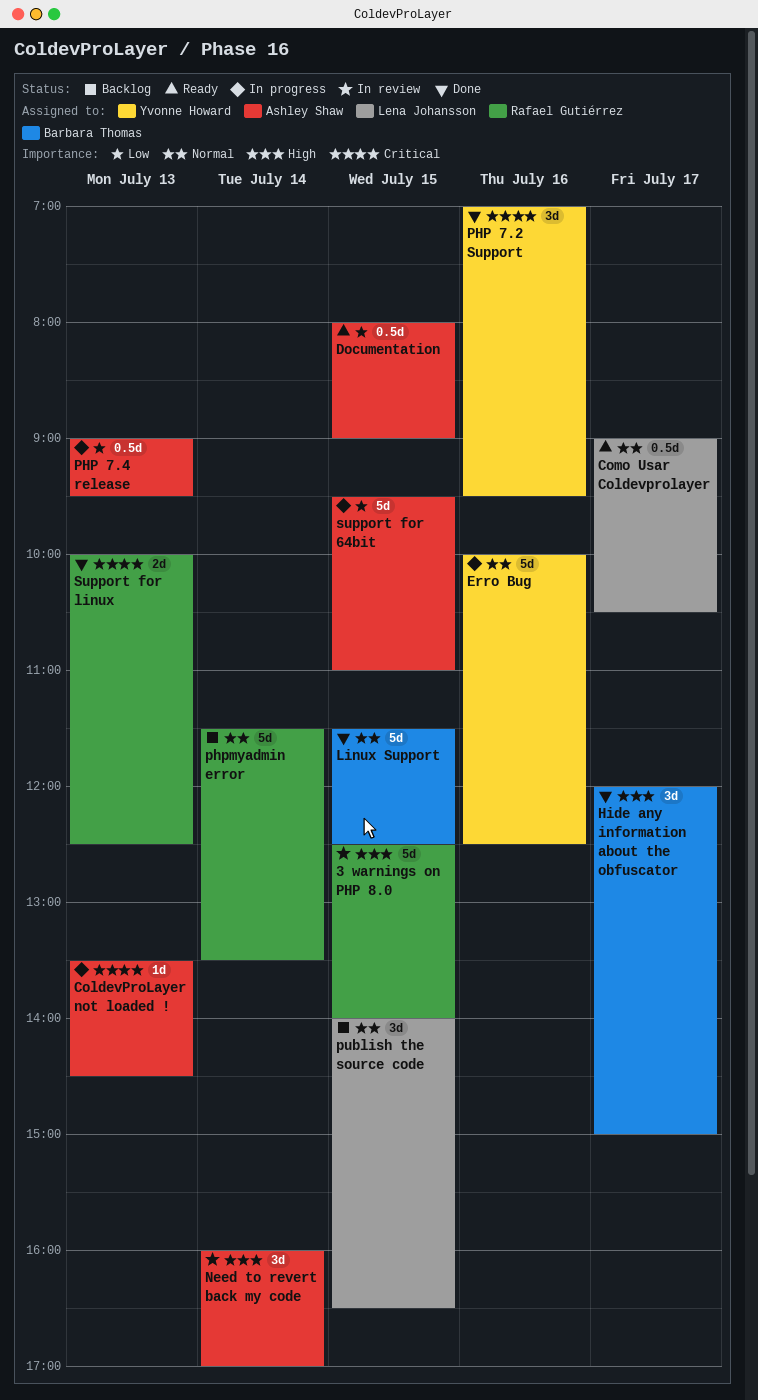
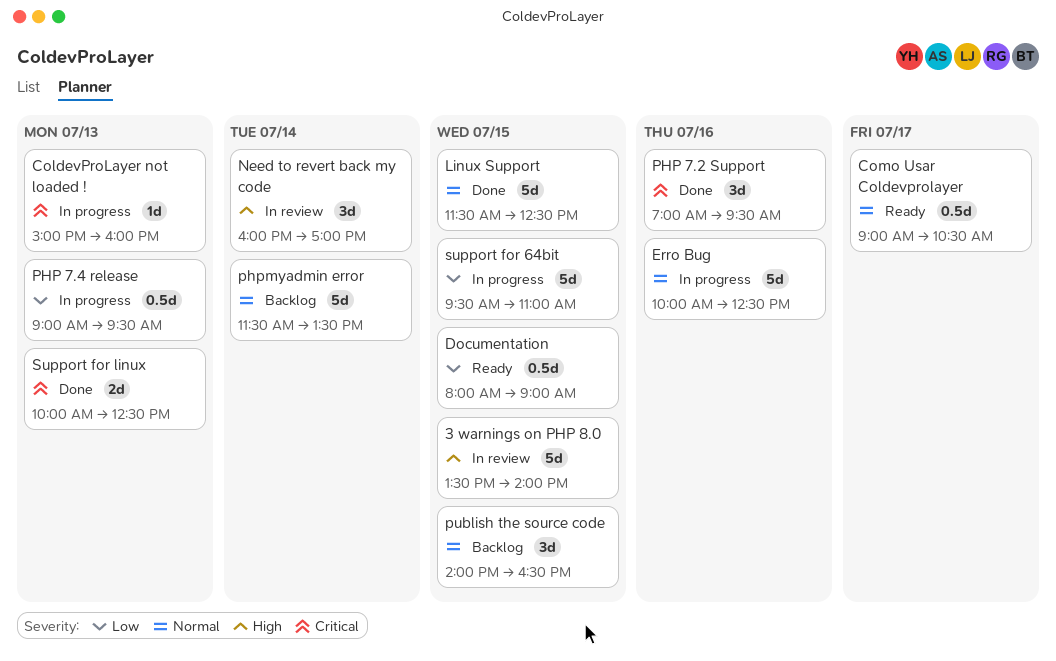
3 warnings on PHP 8.0, begins: 12:30 -> 13:30
ColdevProLayer not loaded !, begins: 13:30 -> 15:00
ColdevProLayer not loaded !, ends: 14:30 -> 16:00
Hide any information about the obfuscator: present -> none

